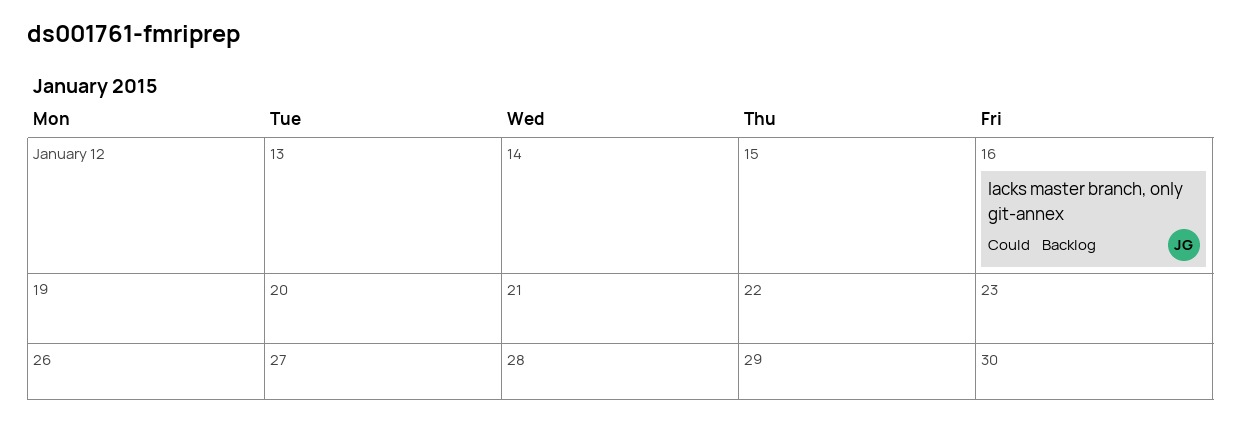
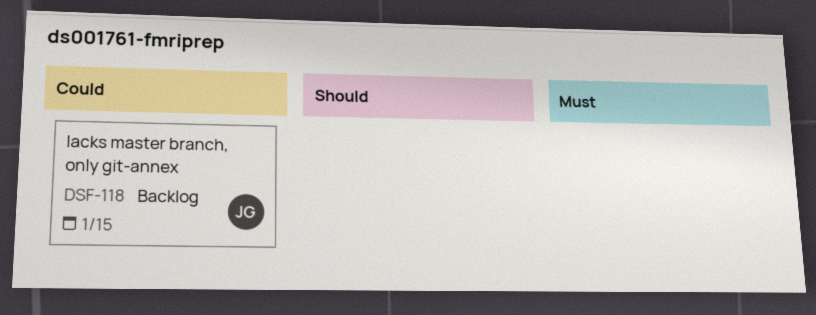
lacks master branch, only git-annex, due: Jan 16 -> Jan 15

